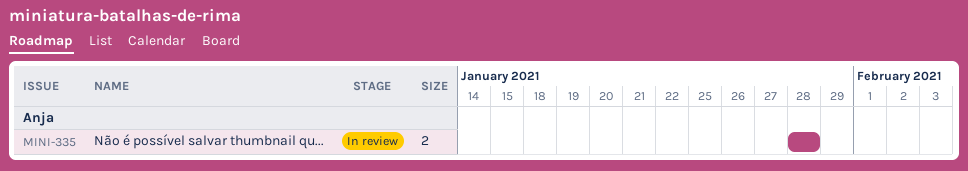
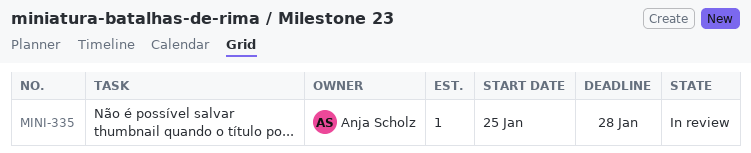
MINI-335, estimate: 2 -> 1
MINI-335, start: Jan 28 -> Jan 25

